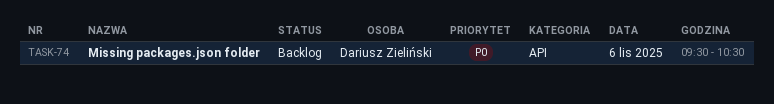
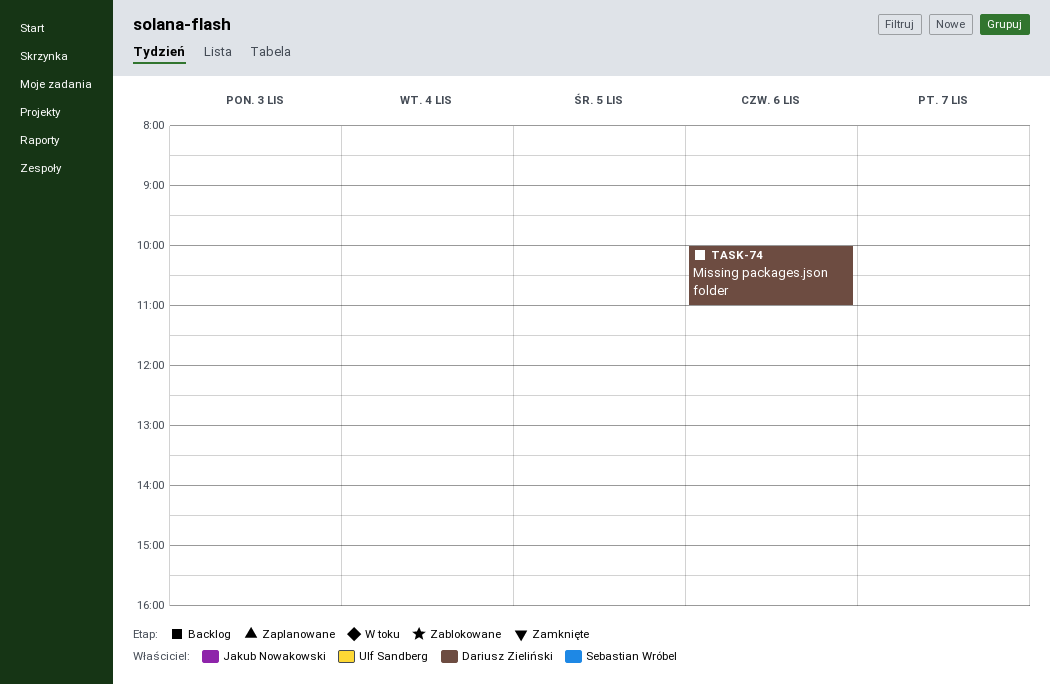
TASK-74, begins: 09:30 -> 10:00
TASK-74, ends: 10:30 -> 11:00

